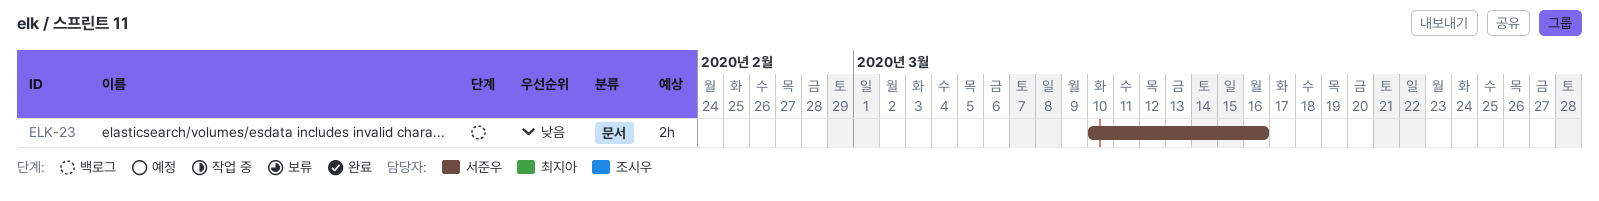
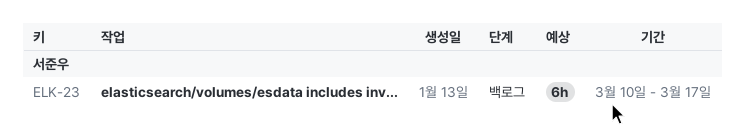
ELK-23, estimate: 2h -> 6h
ELK-23, due: Mar 16 -> Mar 17

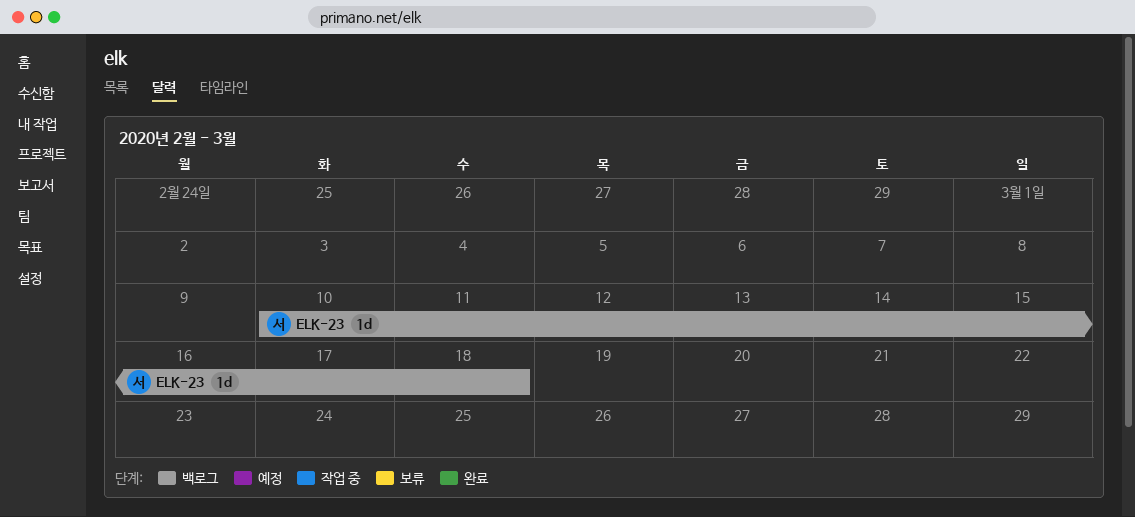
ELK-23, estimate: 6h -> 1d
ELK-23, due: Mar 17 -> Mar 18

